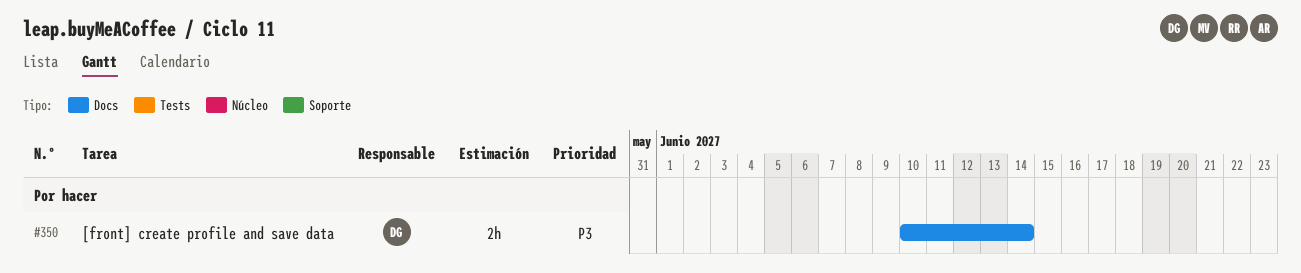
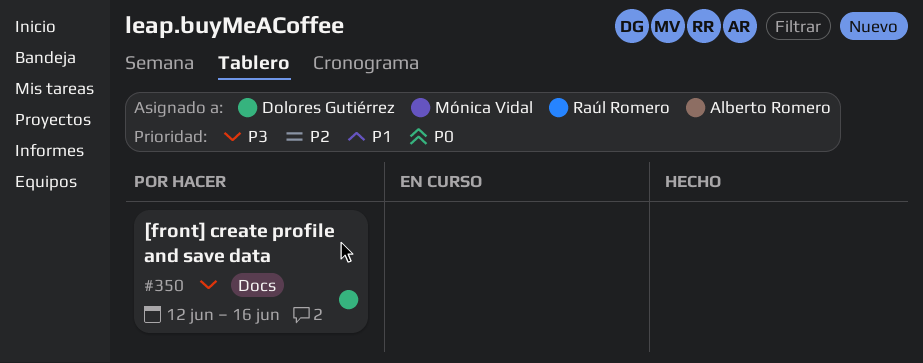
#350, start: Jun 10 -> Jun 12
#350, due: Jun 14 -> Jun 16

